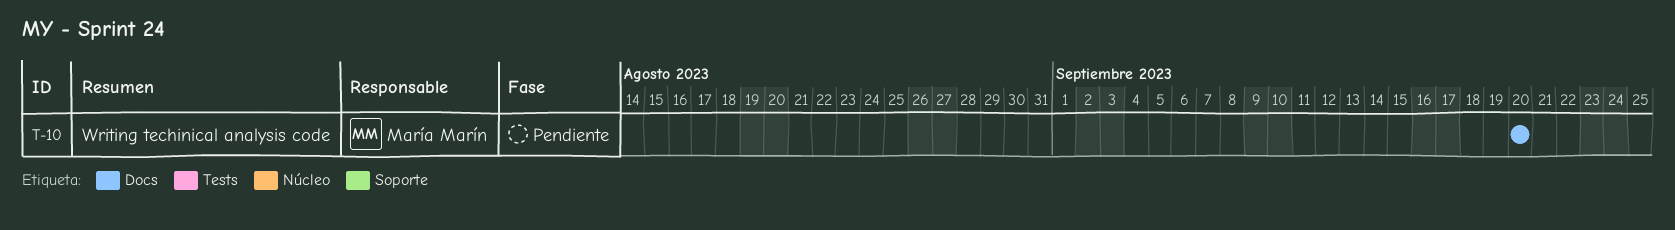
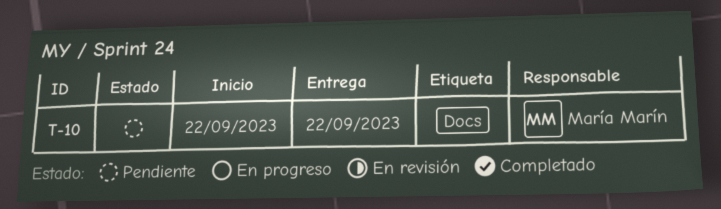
T-10, start: Sep 20 -> Sep 22
T-10, due: Sep 20 -> Sep 22

